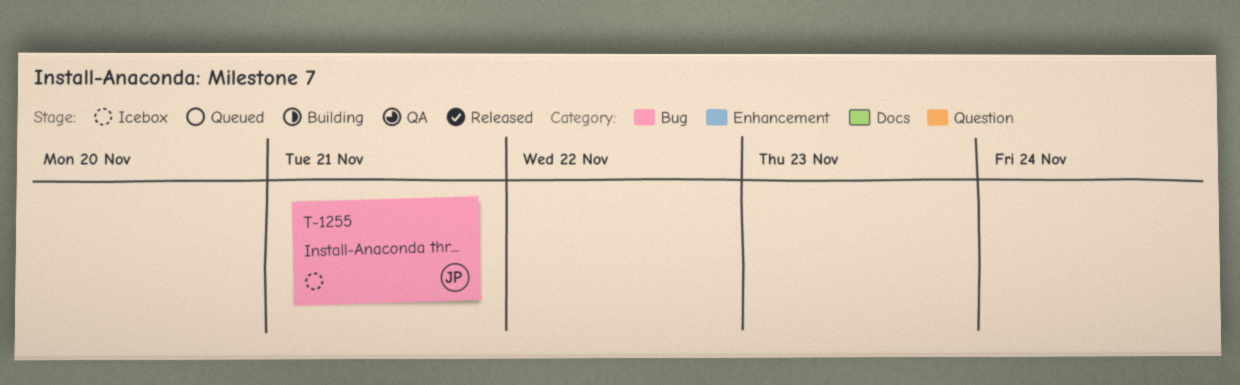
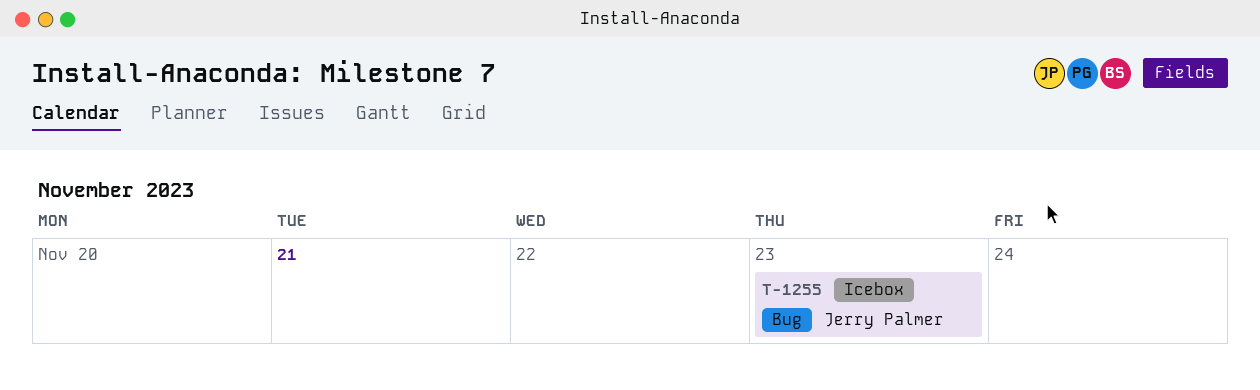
T-1255, due: Nov 21 -> Nov 23

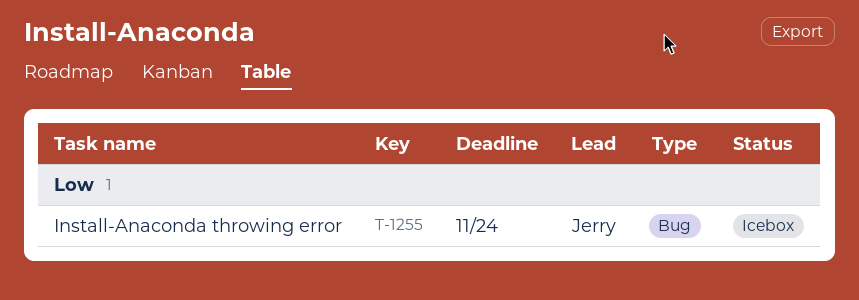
T-1255, due: Nov 23 -> Nov 24

